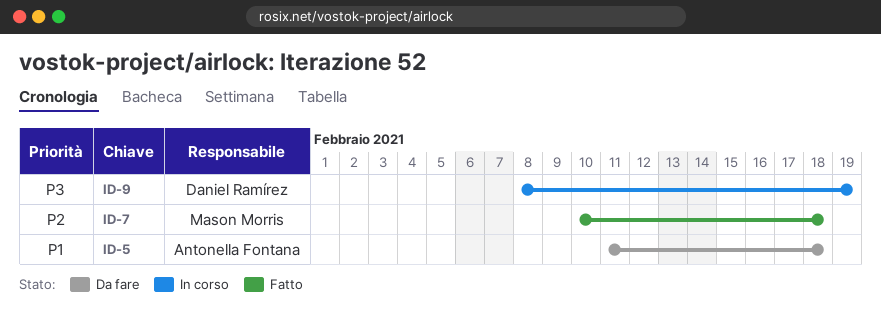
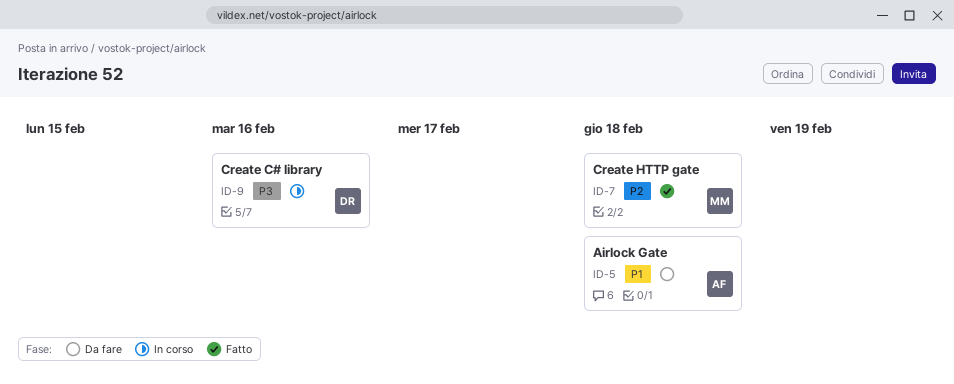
ID-9, due: Feb 19 -> Feb 16

